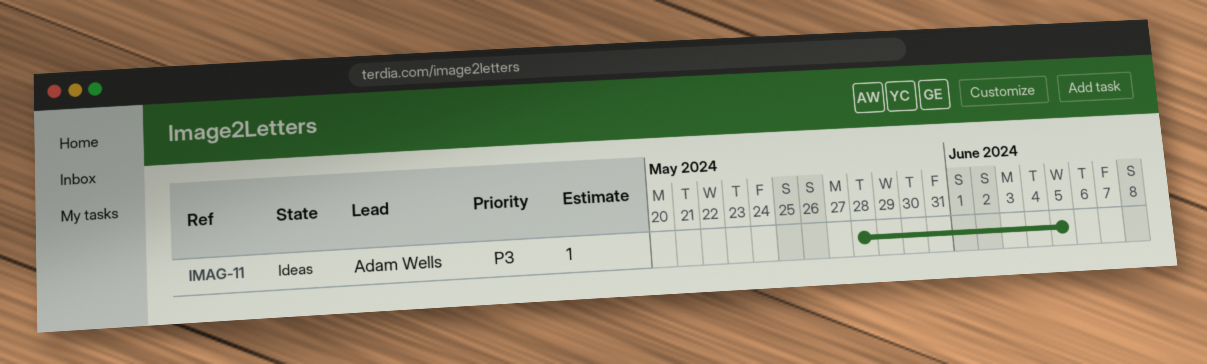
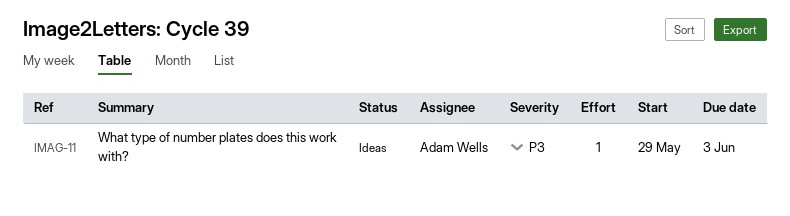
IMAG-11, start: May 28 -> May 29
IMAG-11, due: Jun 5 -> Jun 3

